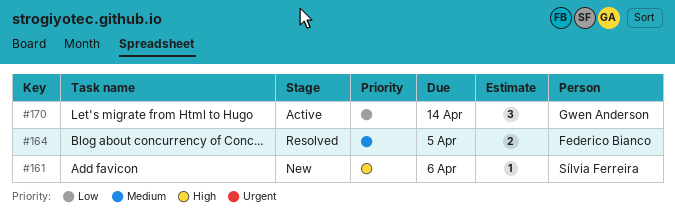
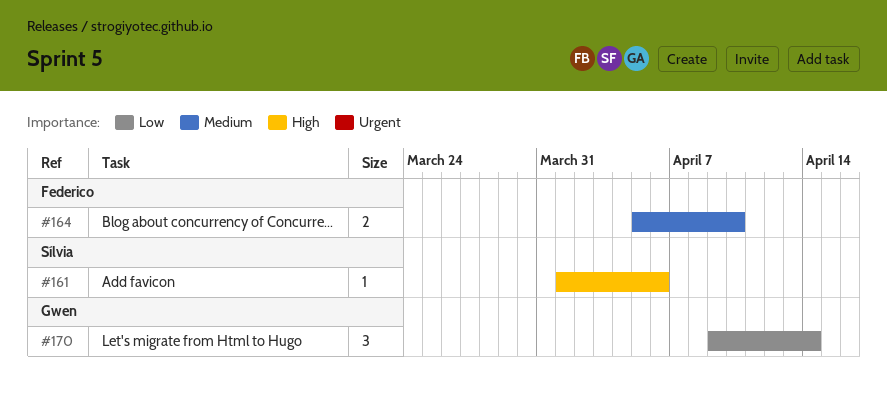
#164, due: Apr 5 -> Apr 10

